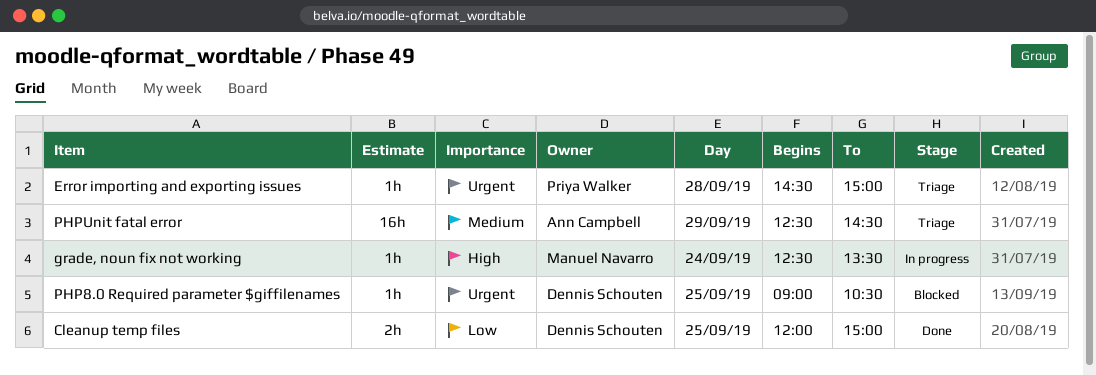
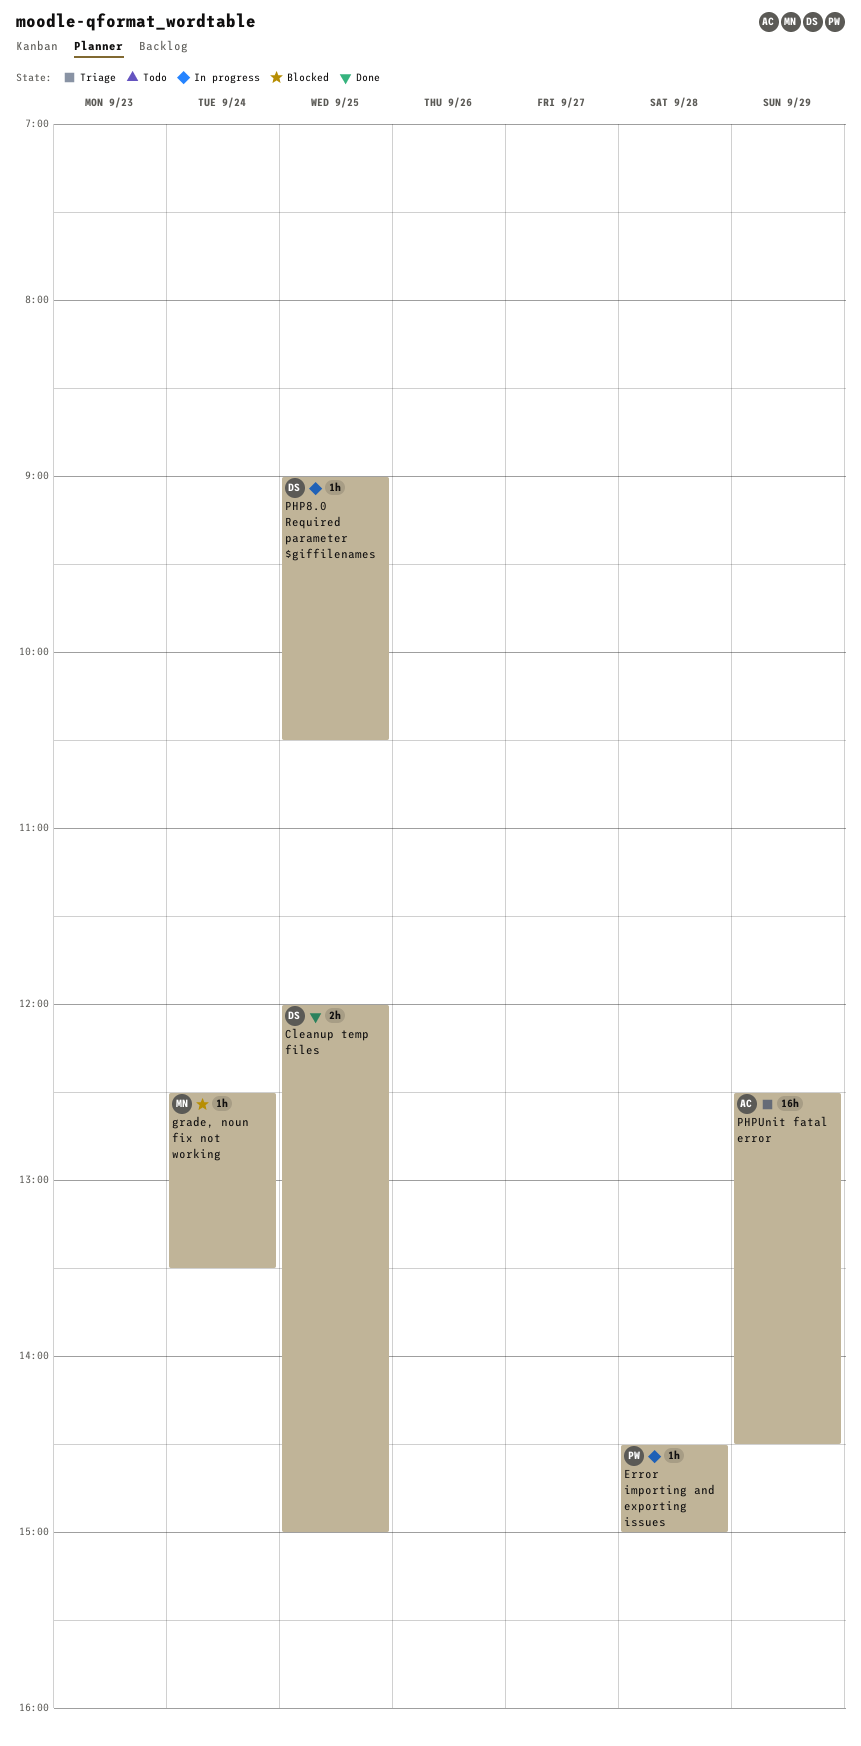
Error importing and exporting issues, status: Triage -> In progress
grade, noun fix not working, status: In progress -> Blocked
PHP8.0 Required parameter $giffilenames, status: Blocked -> In progress

